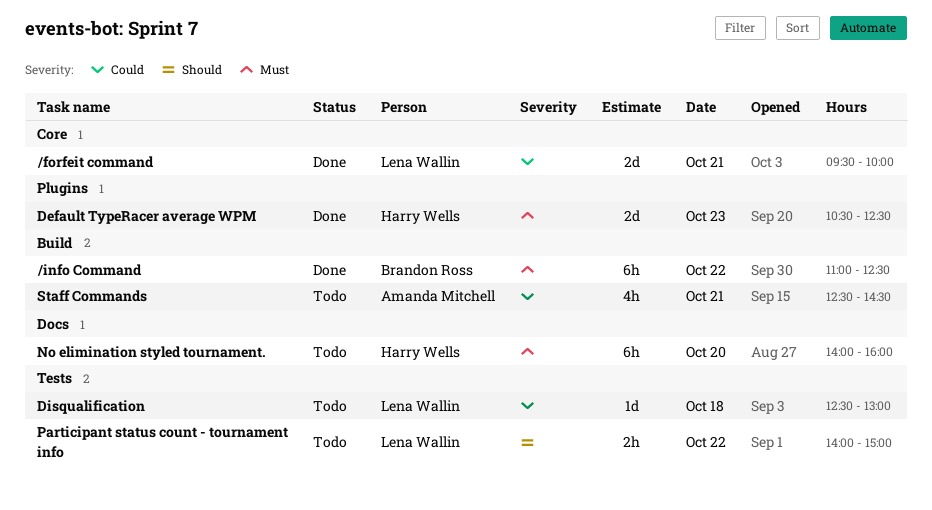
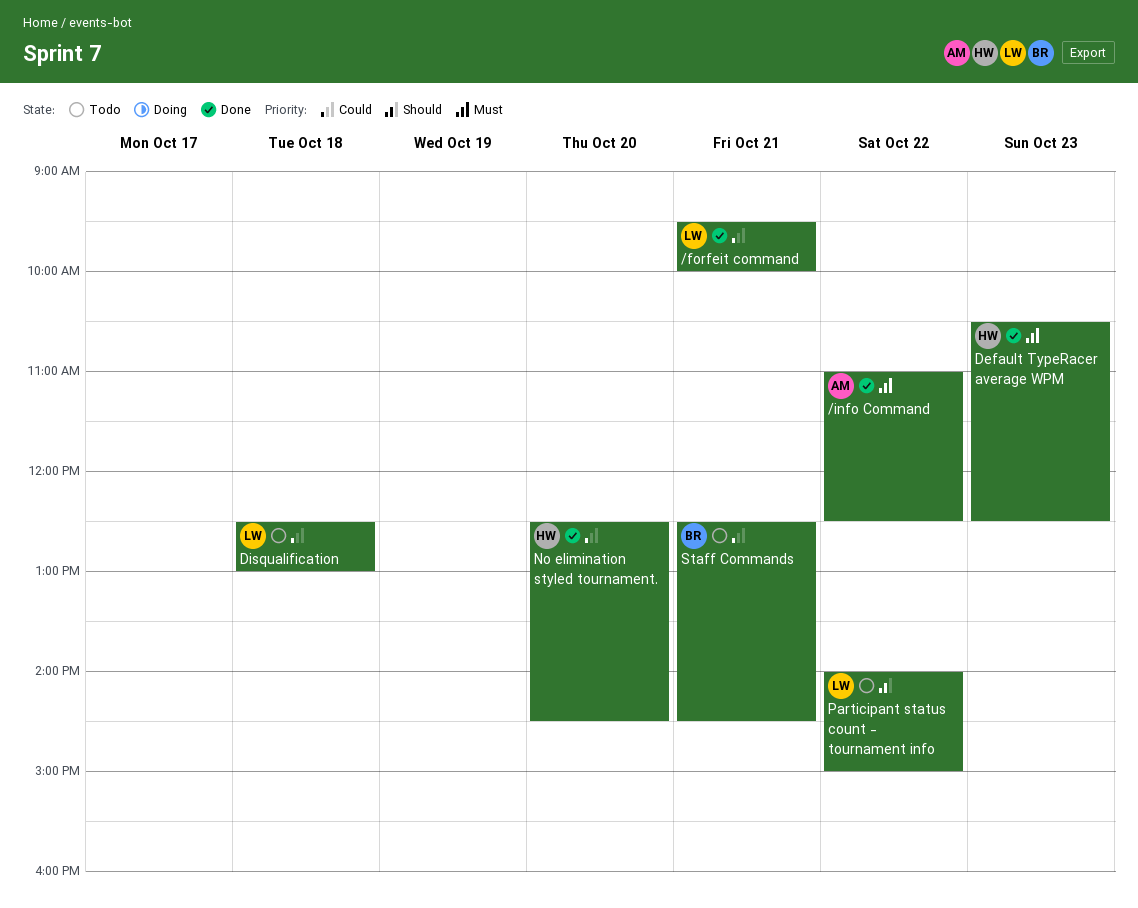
/info Command, owner: Brandon Ross -> Amanda Mitchell
No elimination styled tournament., status: Todo -> Done
No elimination styled tournament., priority: Must -> Could
No elimination styled tournament., begins: 14:00 -> 12:30
No elimination styled tournament., ends: 16:00 -> 14:30
Staff Commands, owner: Amanda Mitchell -> Brandon Ross

